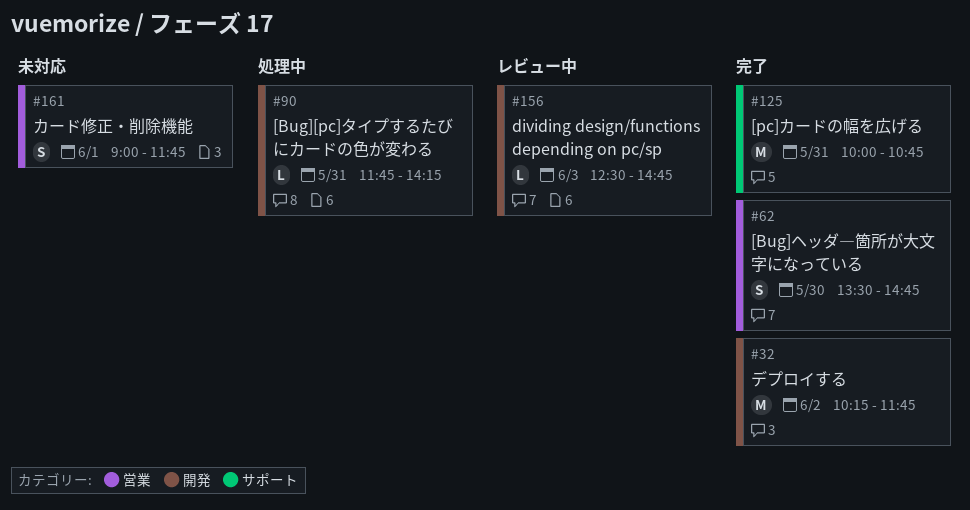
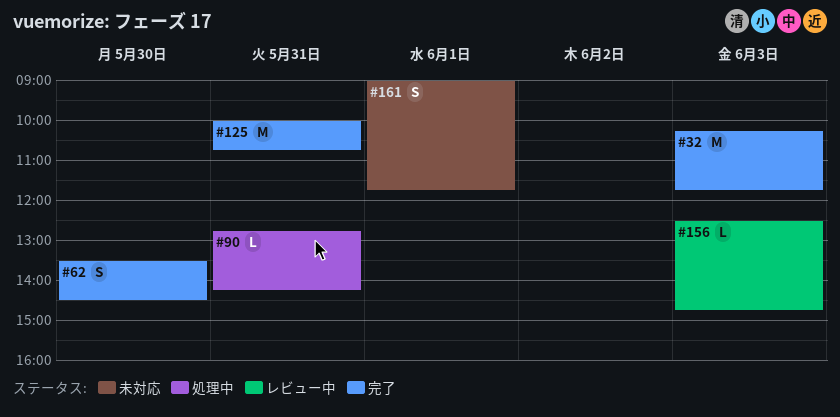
#32, day: Jun 2 -> Jun 3
#62, ends: 14:45 -> 14:30
#90, begins: 11:45 -> 12:45

